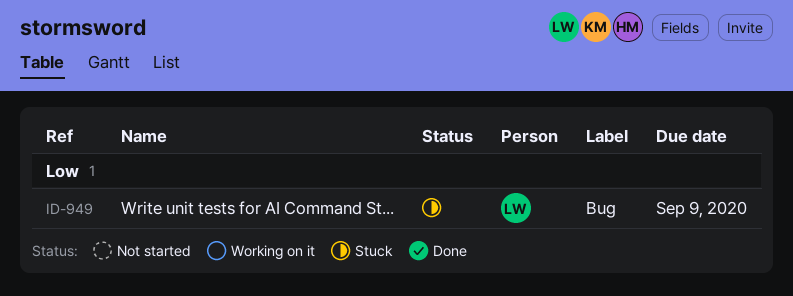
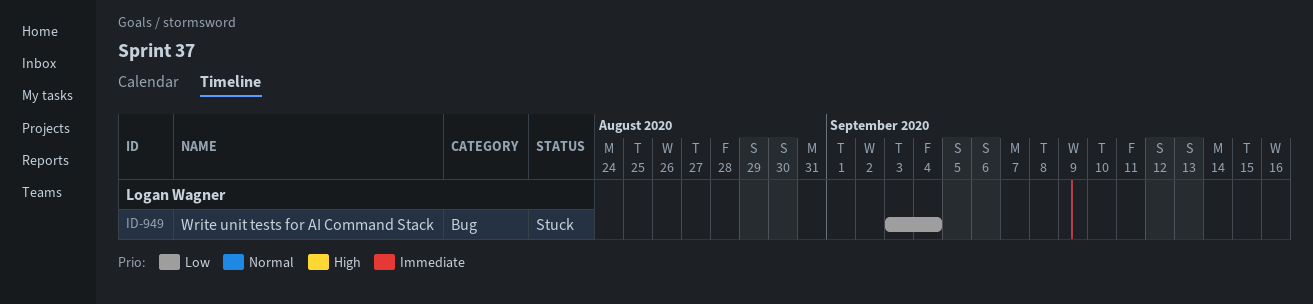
ID-949, due: Sep 9 -> Sep 4

